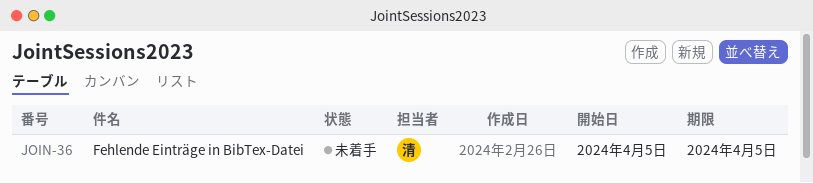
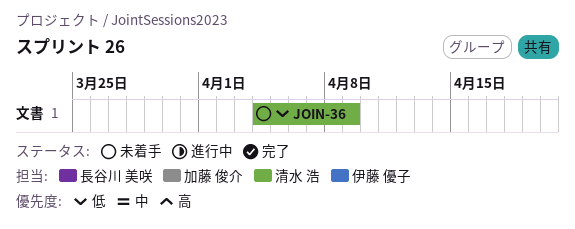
JOIN-36, start: Apr 5 -> Apr 4
JOIN-36, due: Apr 5 -> Apr 9

